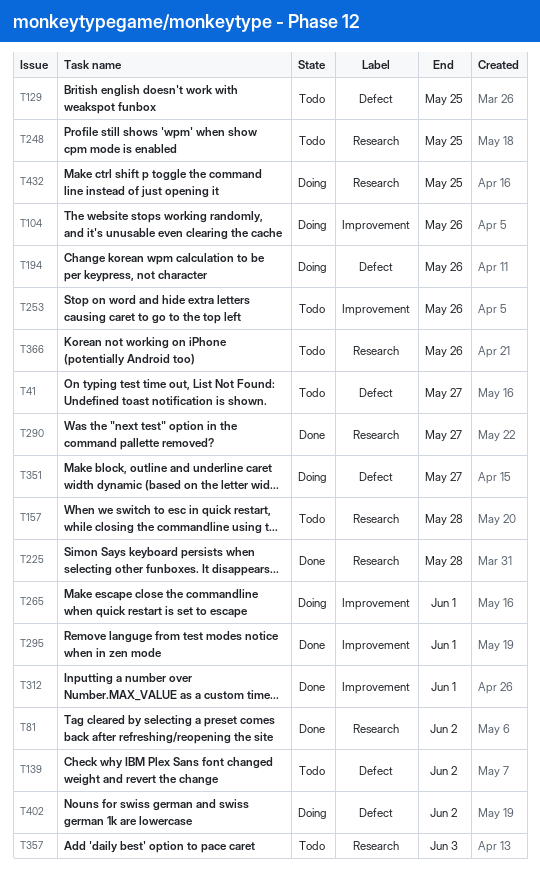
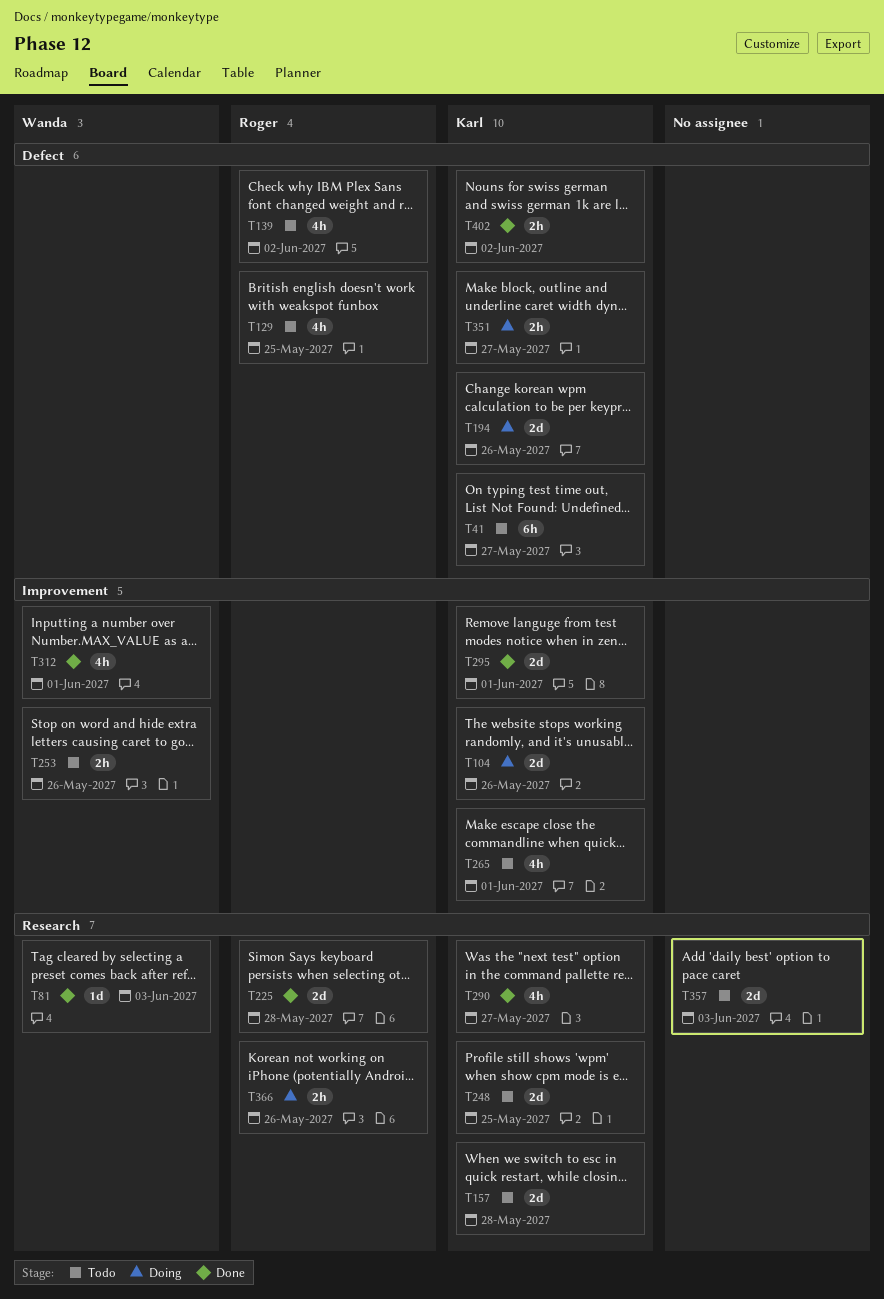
T81, due: Jun 2 -> Jun 3
T265, status: Doing -> Todo
T366, status: Todo -> Doing
T402, status: Doing -> Done
T432: present -> none

